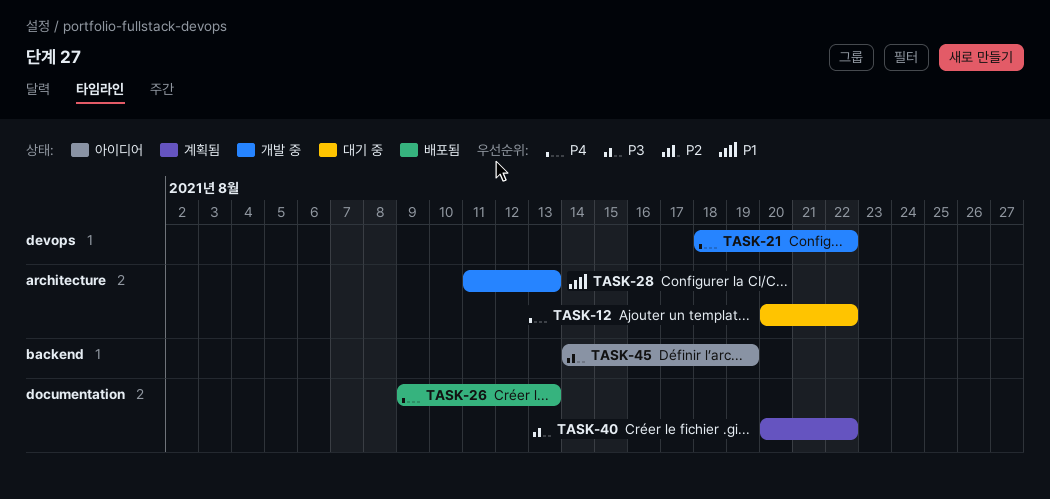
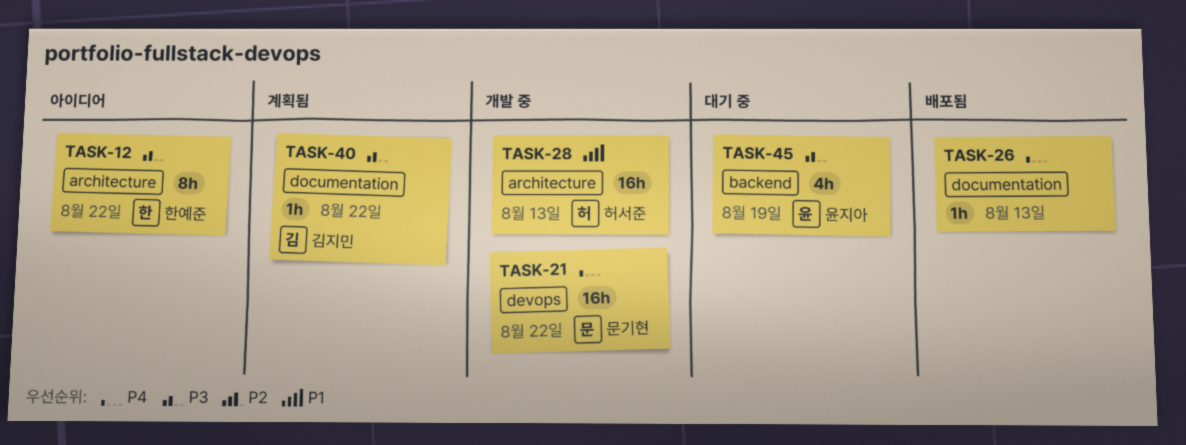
TASK-12, status: 대기 중 -> 아이디어
TASK-12, priority: P4 -> P3
TASK-45, status: 아이디어 -> 대기 중

